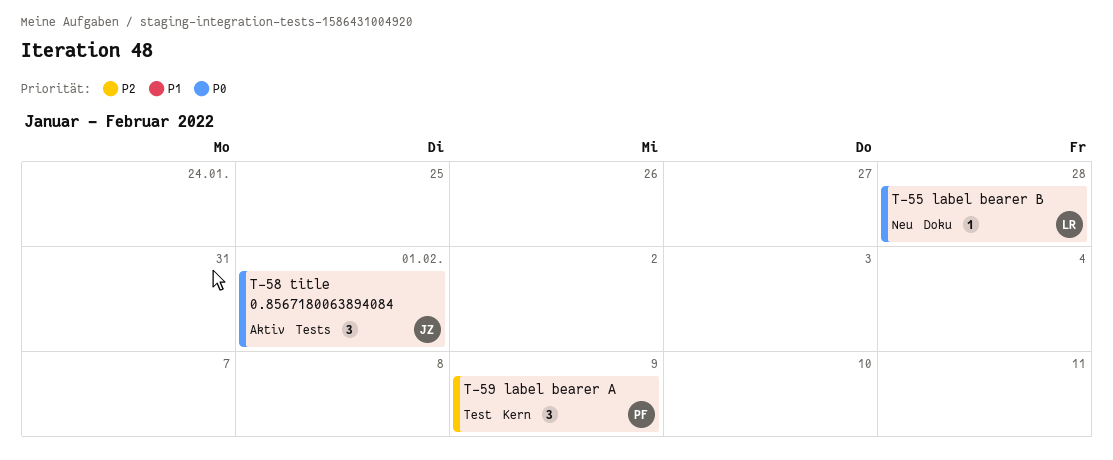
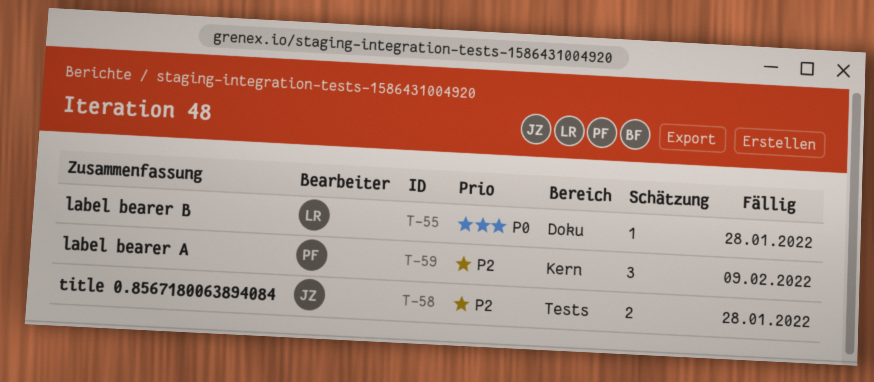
T-58, priority: P0 -> P2
T-58, estimate: 3 -> 2
T-58, due: Feb 1 -> Jan 28

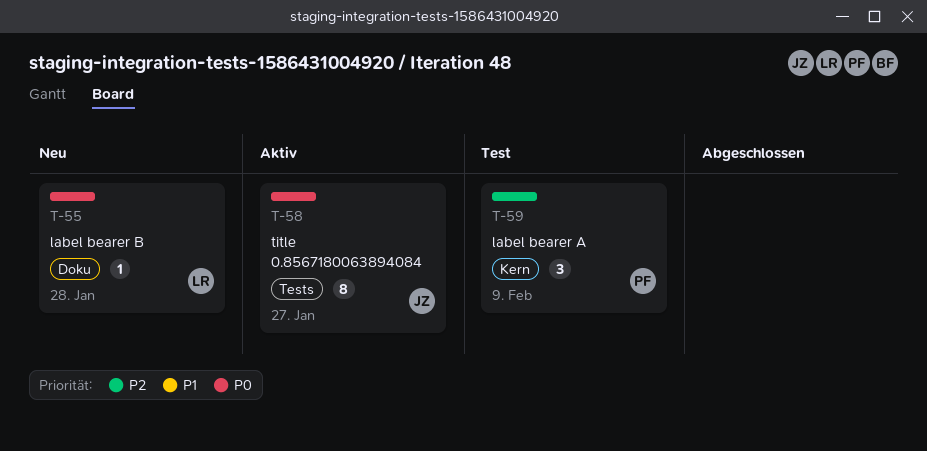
T-58, priority: P2 -> P0
T-58, estimate: 2 -> 8
T-58, due: Jan 28 -> Jan 27

